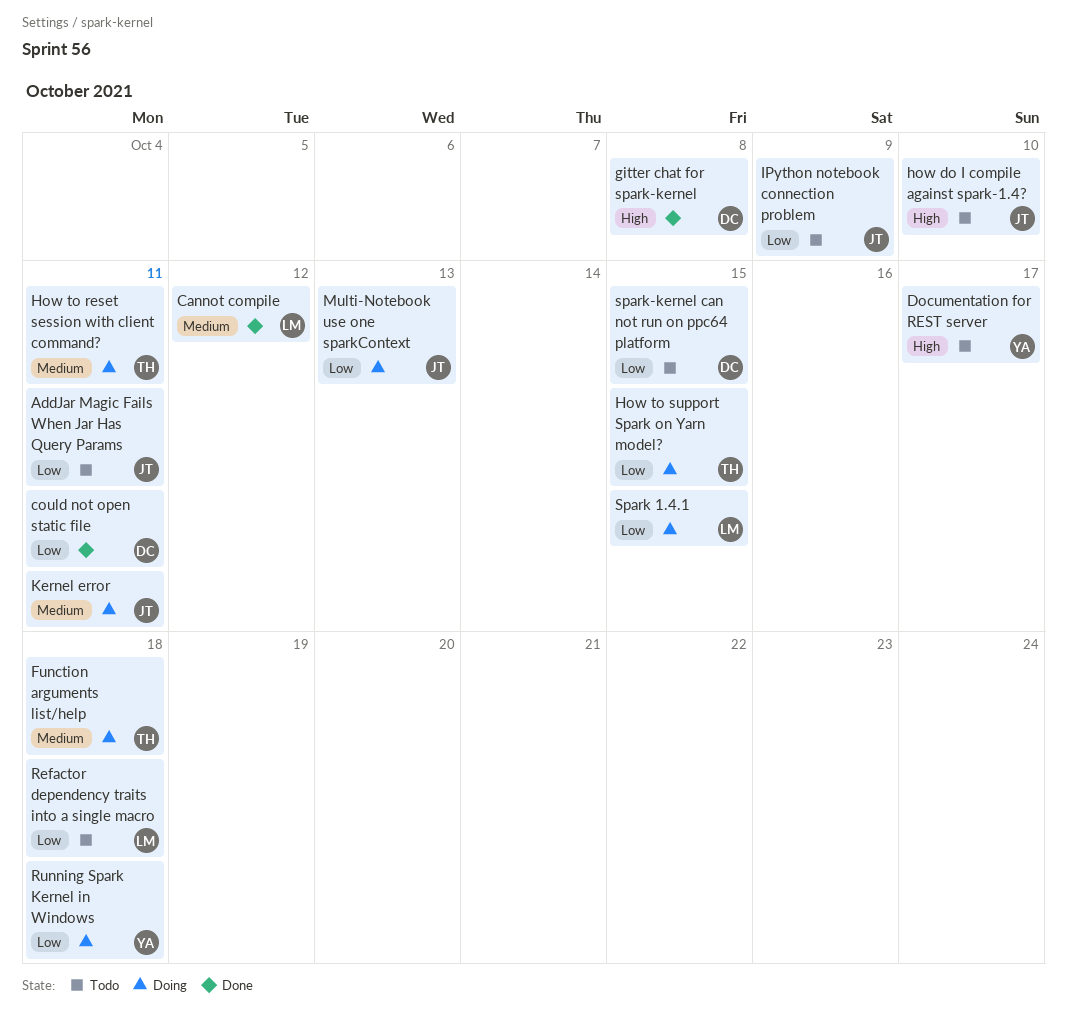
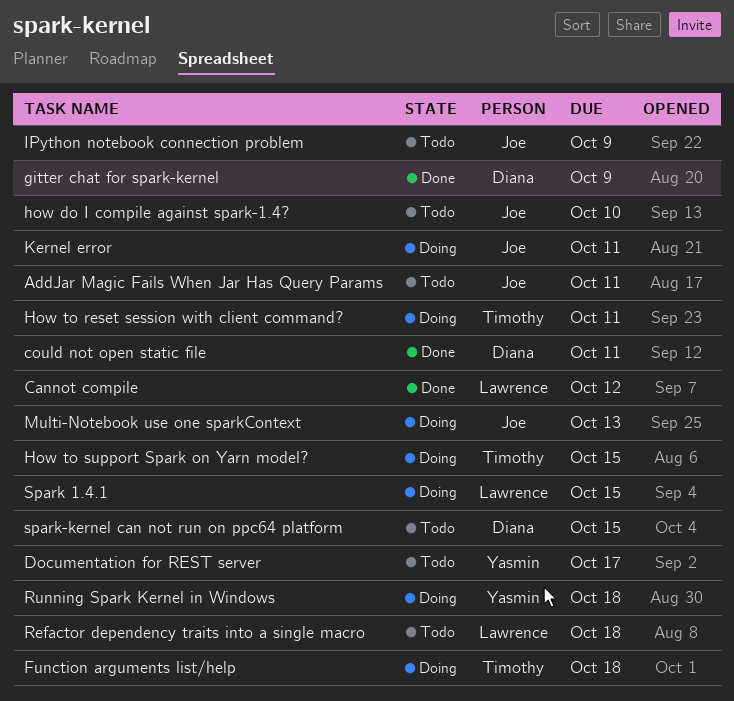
gitter chat for spark-kernel, due: Oct 8 -> Oct 9

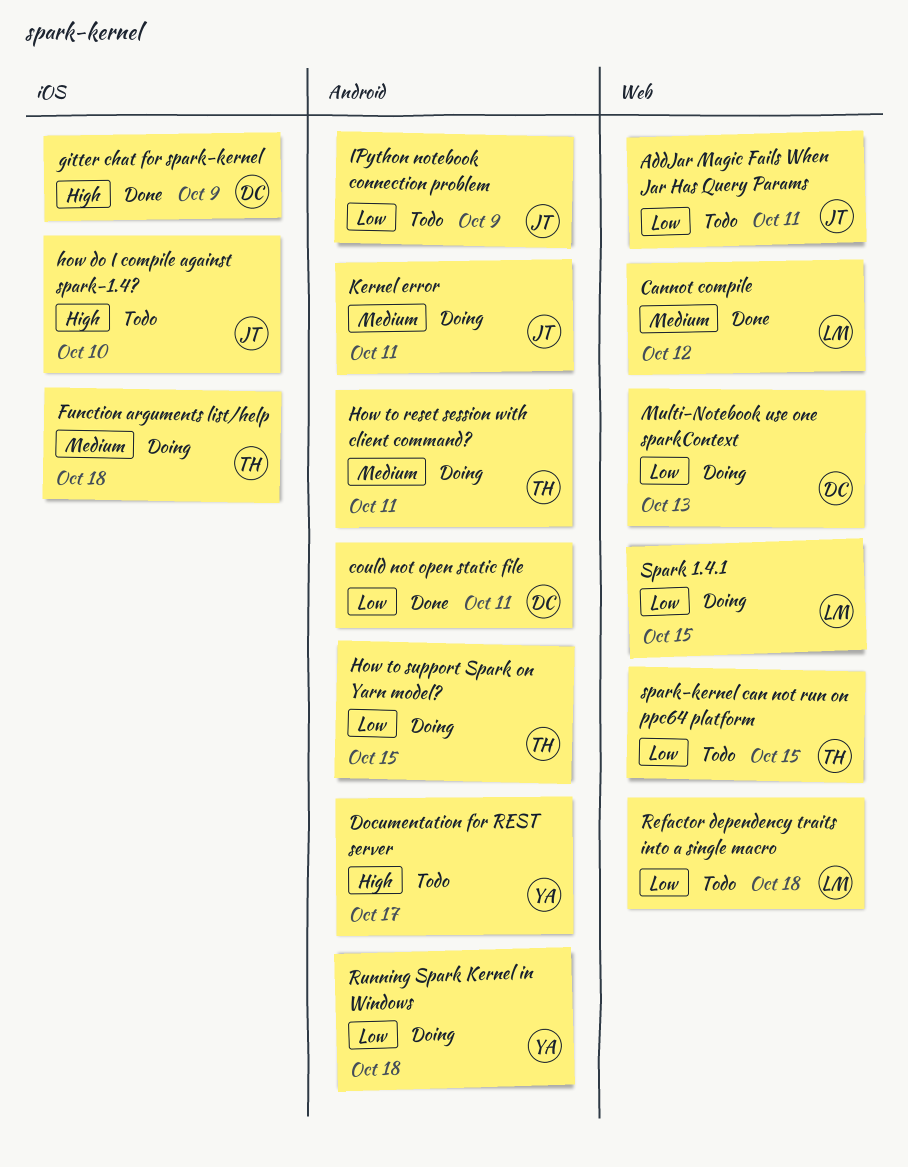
Multi-Notebook use one sparkContext, owner: Joe -> Diana
spark-kernel can not run on ppc64 platform, owner: Diana -> Timothy

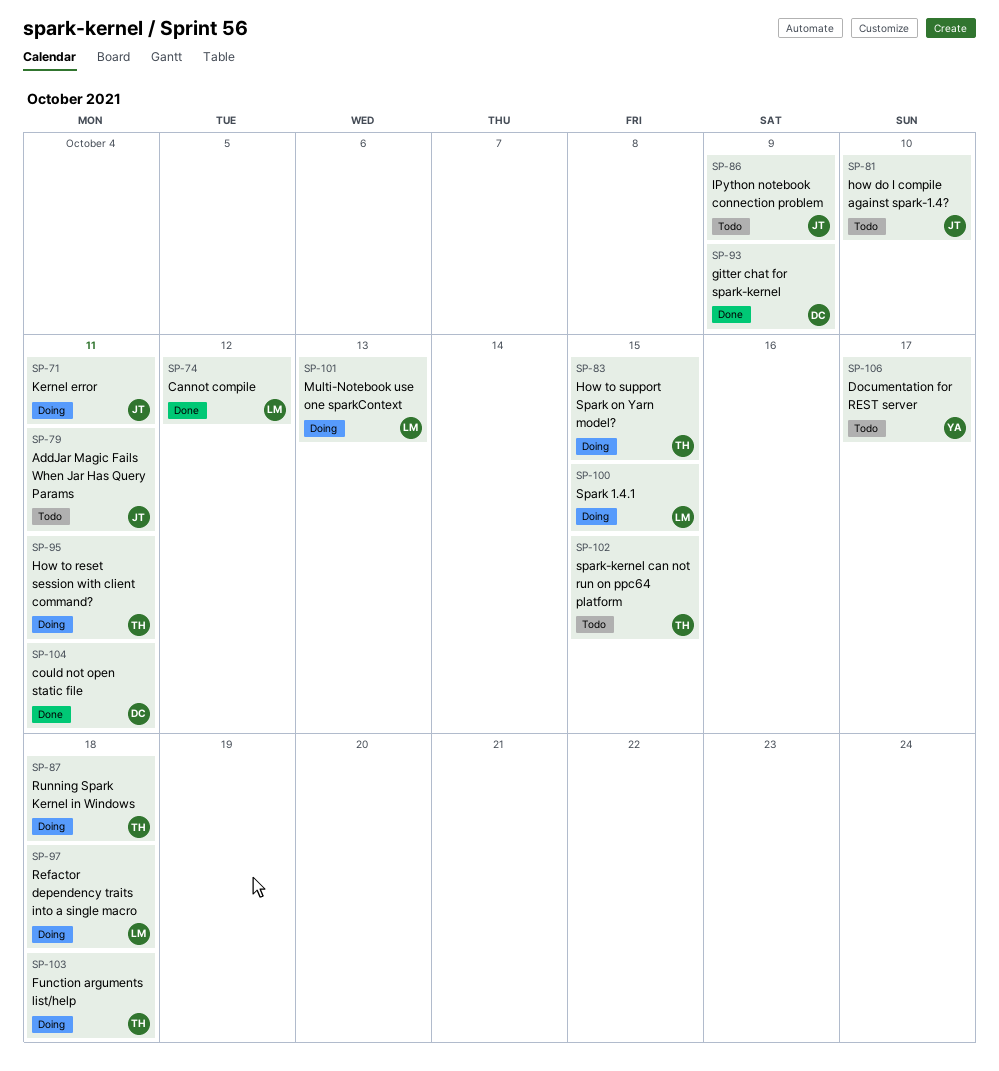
Multi-Notebook use one sparkContext, owner: DC -> LM
Refactor dependency traits into a single macro, status: Todo -> Doing
Running Spark Kernel in Windows, owner: YA -> TH

